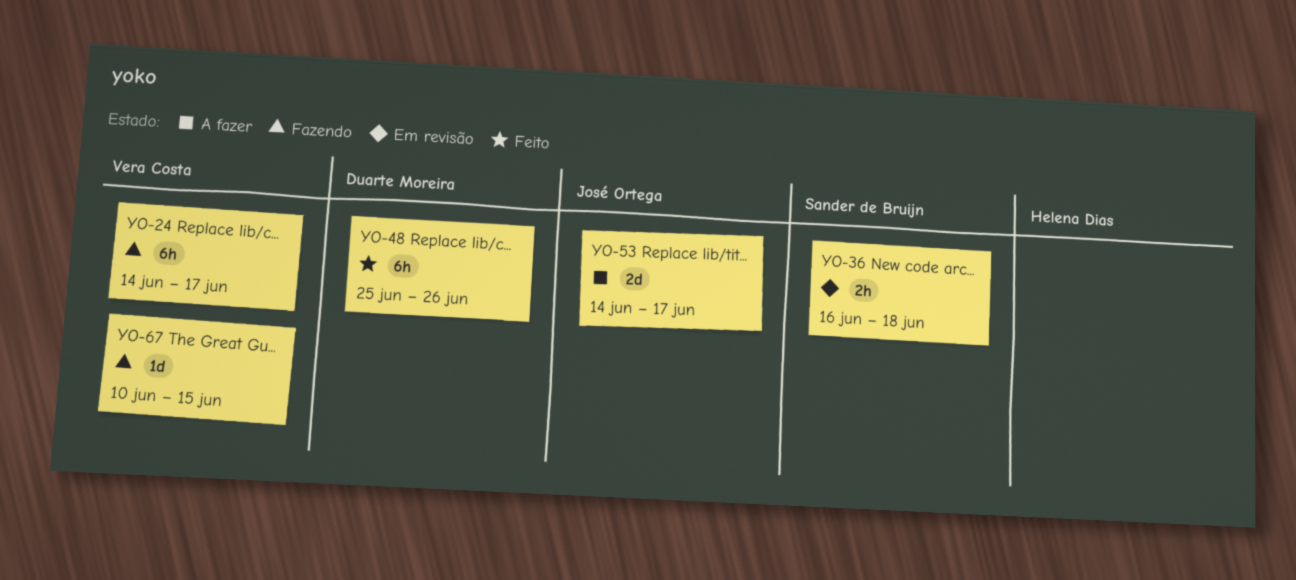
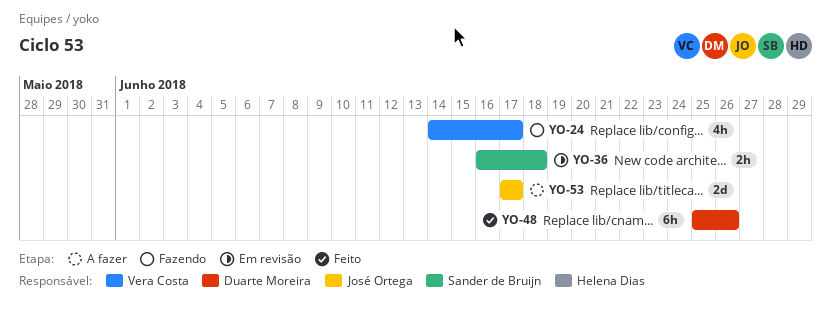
YO-24, estimate: 6h -> 4h
YO-53, start: Jun 14 -> Jun 17
YO-67: present -> none

